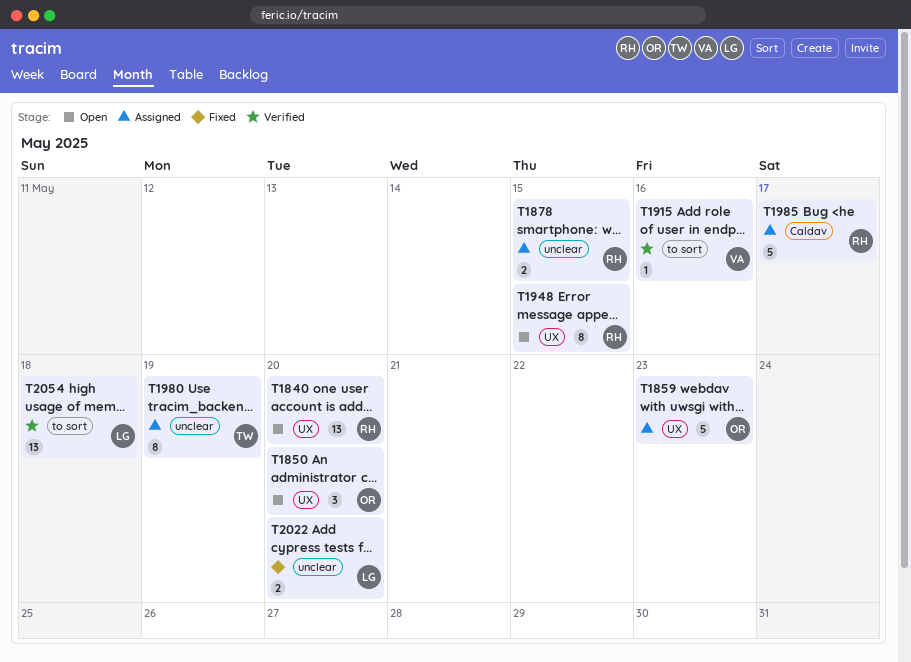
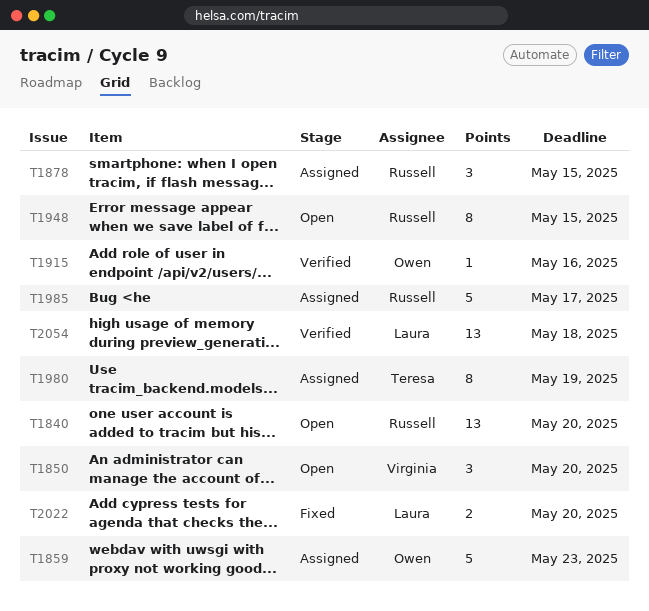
T1850, owner: Owen -> Virginia
T1878, estimate: 2 -> 3
T1915, owner: Virginia -> Owen

